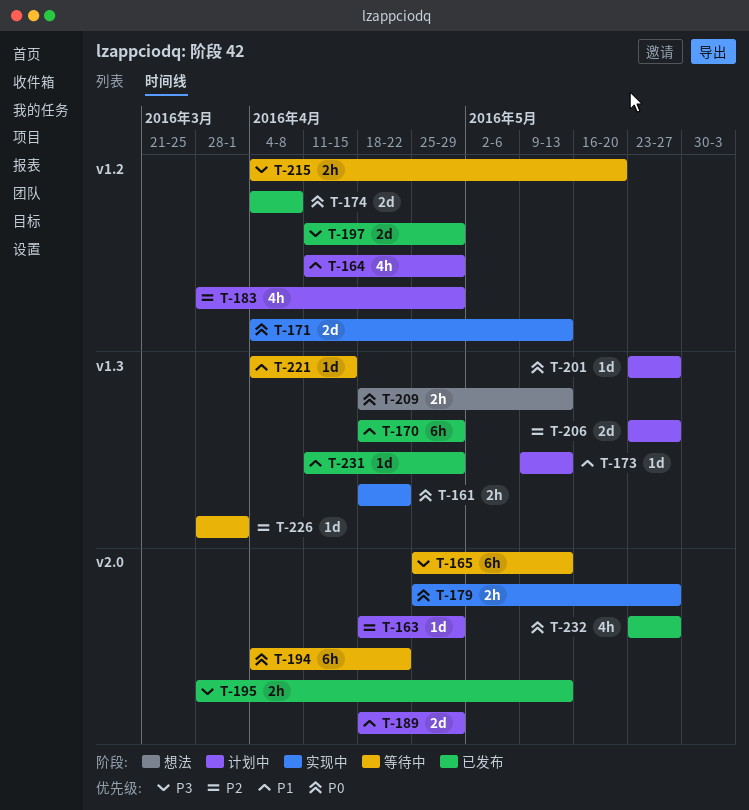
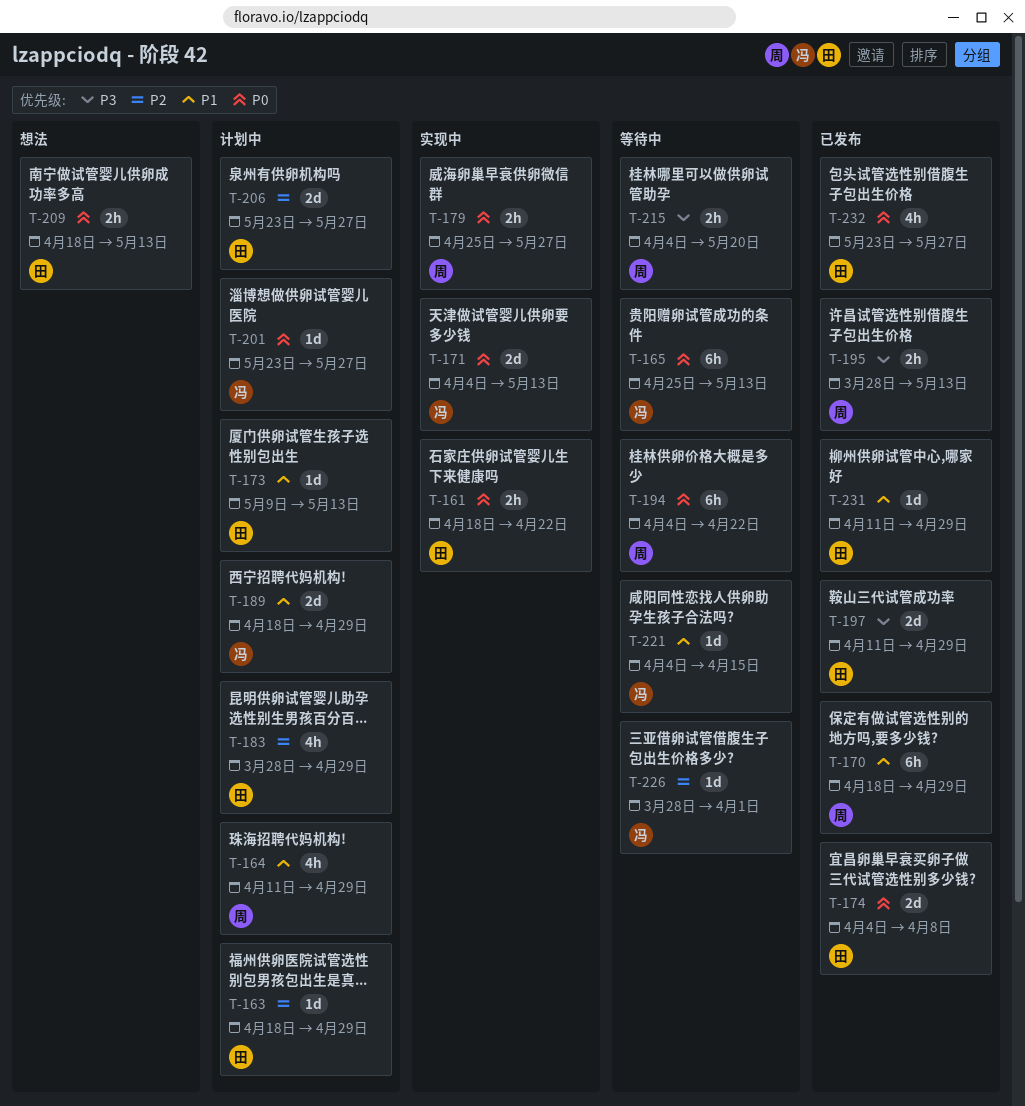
T-165, priority: P3 -> P0

